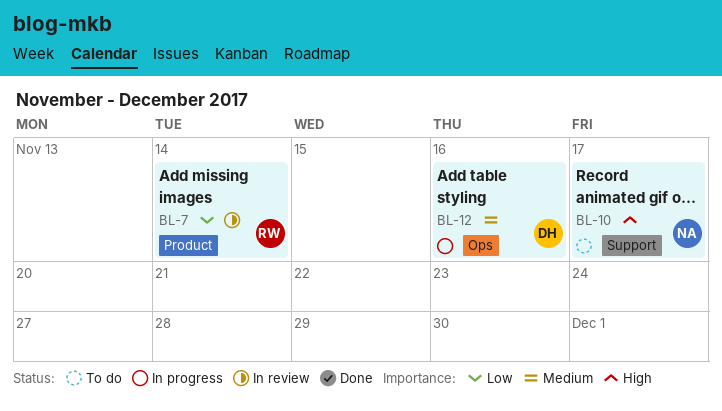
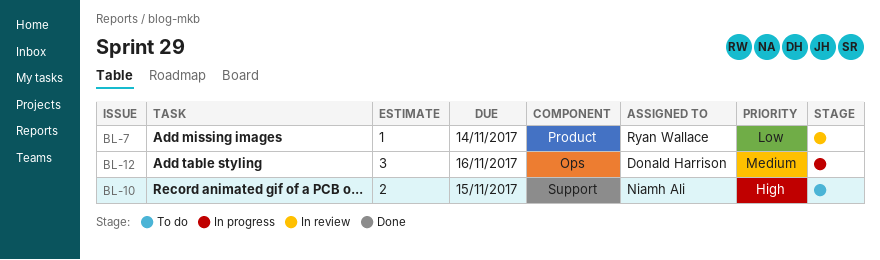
BL-10, due: Nov 17 -> Nov 15

